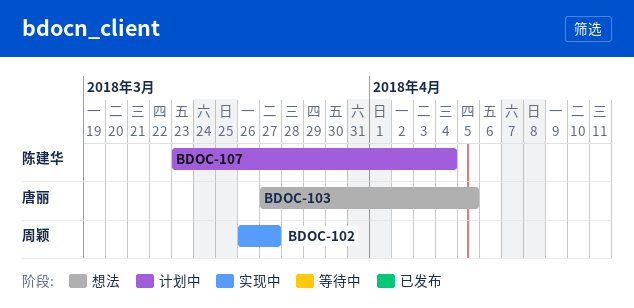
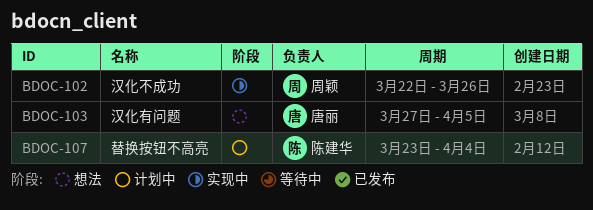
BDOC-102, start: Mar 26 -> Mar 22
BDOC-102, due: Mar 27 -> Mar 26

